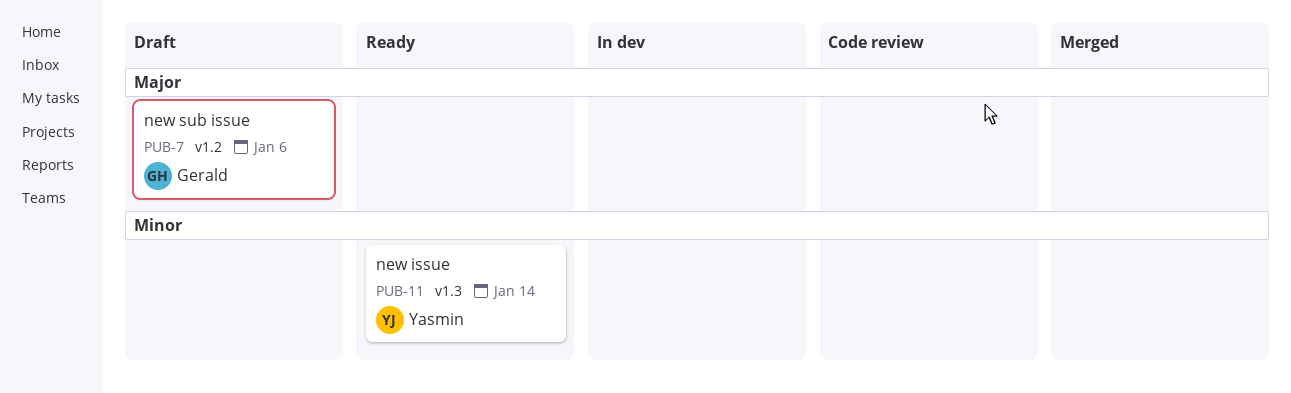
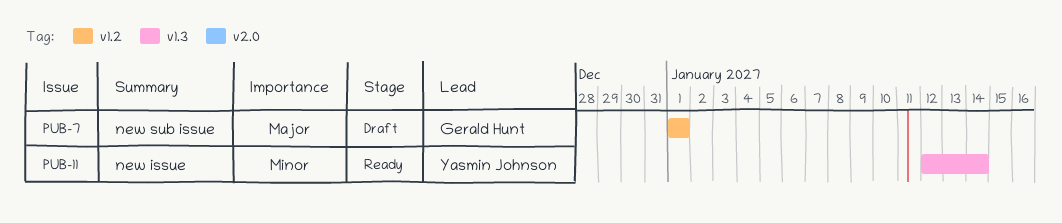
PUB-7, due: Jan 6 -> Jan 1

